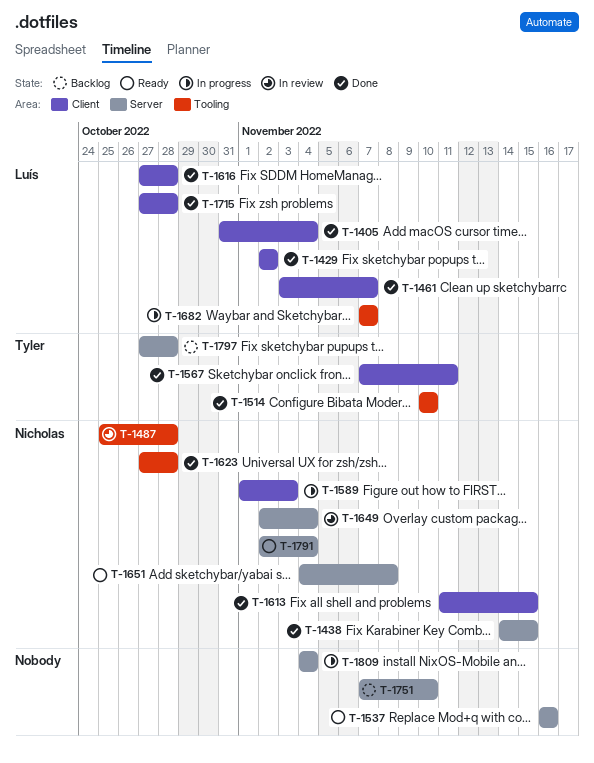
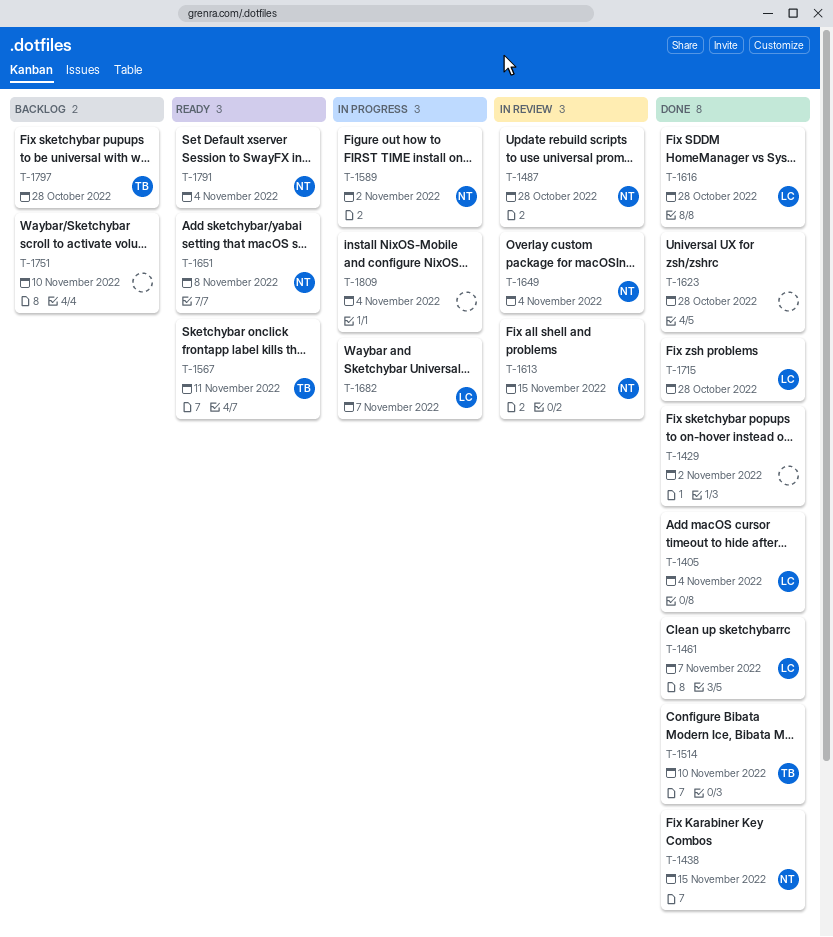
T-1429, owner: Luís -> none
T-1537: present -> none
T-1567, status: Done -> Ready
T-1589, due: Nov 3 -> Nov 2
T-1613, status: Done -> In review
T-1623, owner: Nicholas -> none

